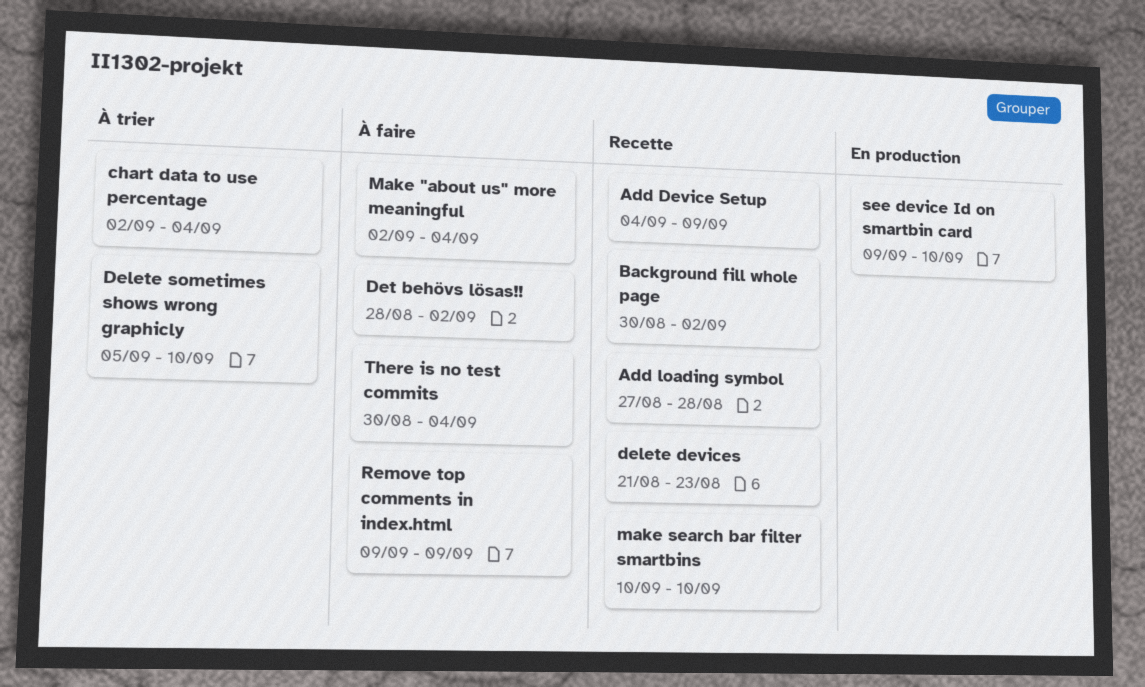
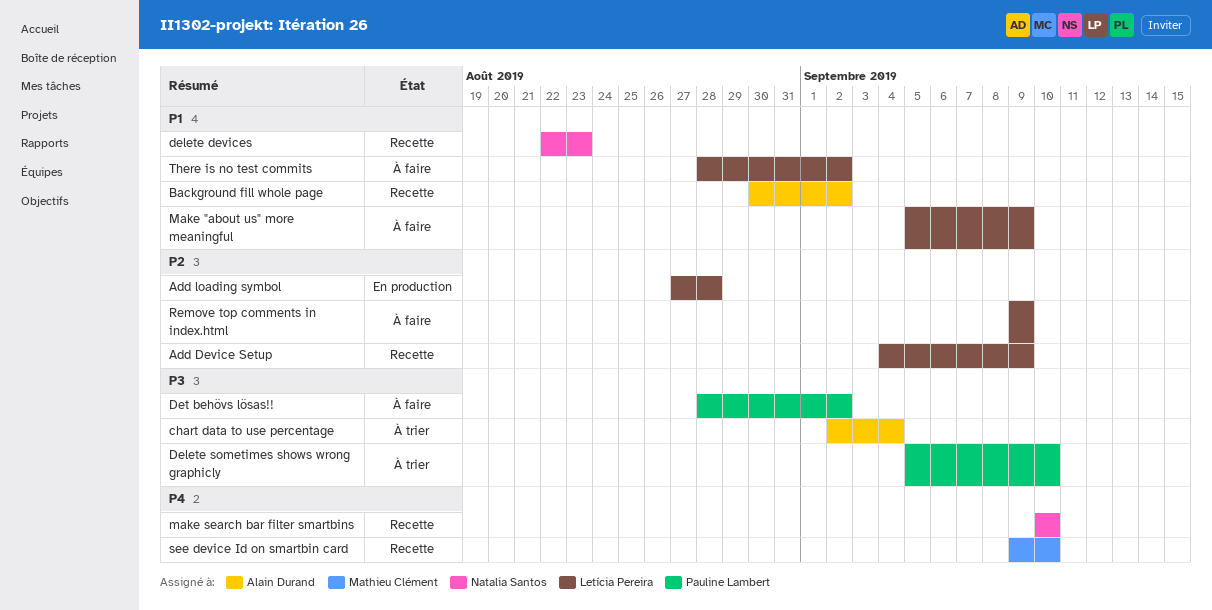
Add loading symbol, status: Recette -> En production
delete devices, start: Aug 21 -> Aug 22
Make "about us" more meaningful, start: Sep 2 -> Sep 5
Make "about us" more meaningful, due: Sep 4 -> Sep 9
see device Id on smartbin card, status: En production -> Recette
There is no test commits, start: Aug 30 -> Aug 28
There is no test commits, due: Sep 4 -> Sep 2

